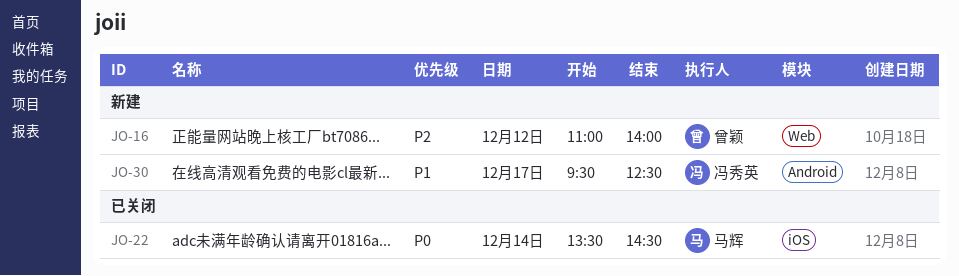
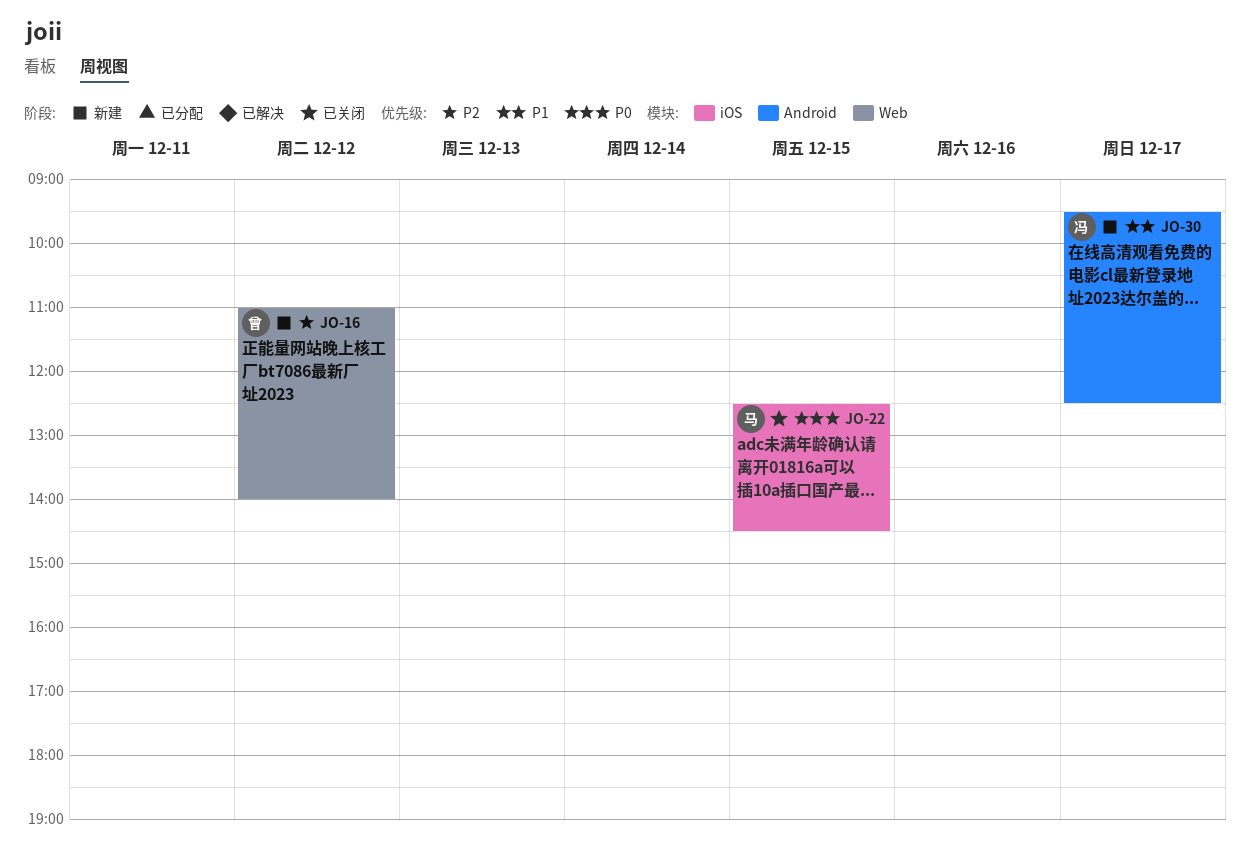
JO-22, day: Dec 14 -> Dec 15
JO-22, begins: 13:30 -> 12:30

